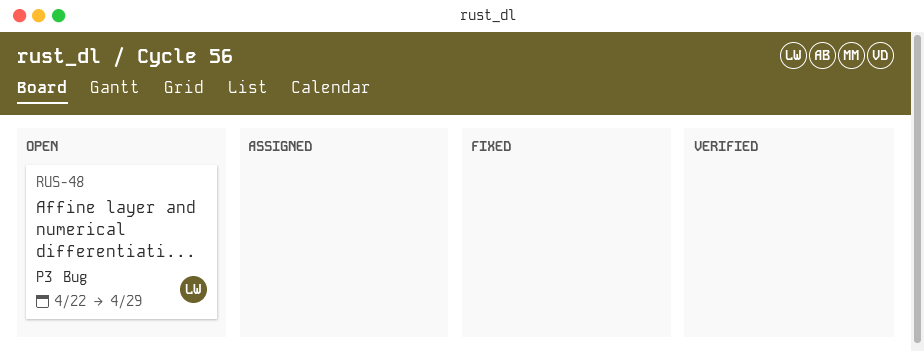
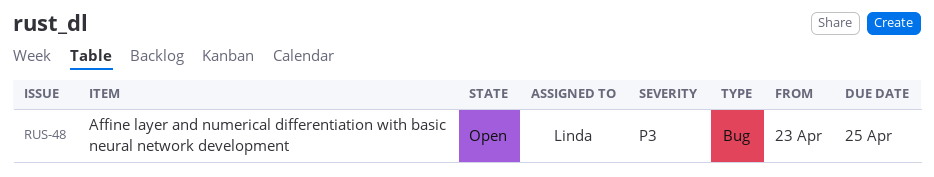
RUS-48, start: Apr 22 -> Apr 23
RUS-48, due: Apr 29 -> Apr 25

